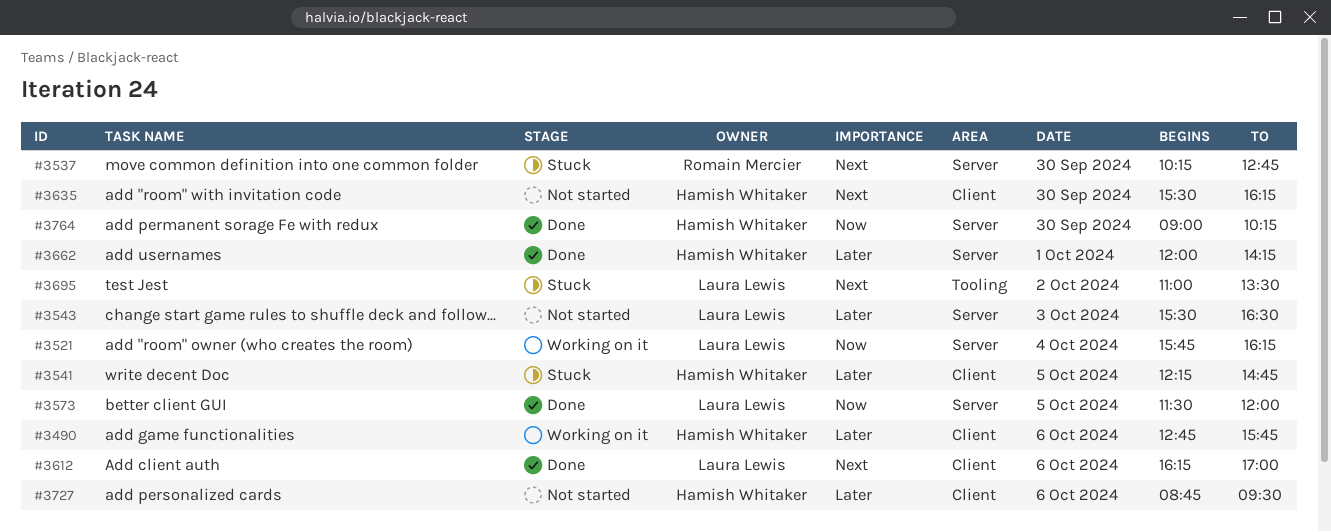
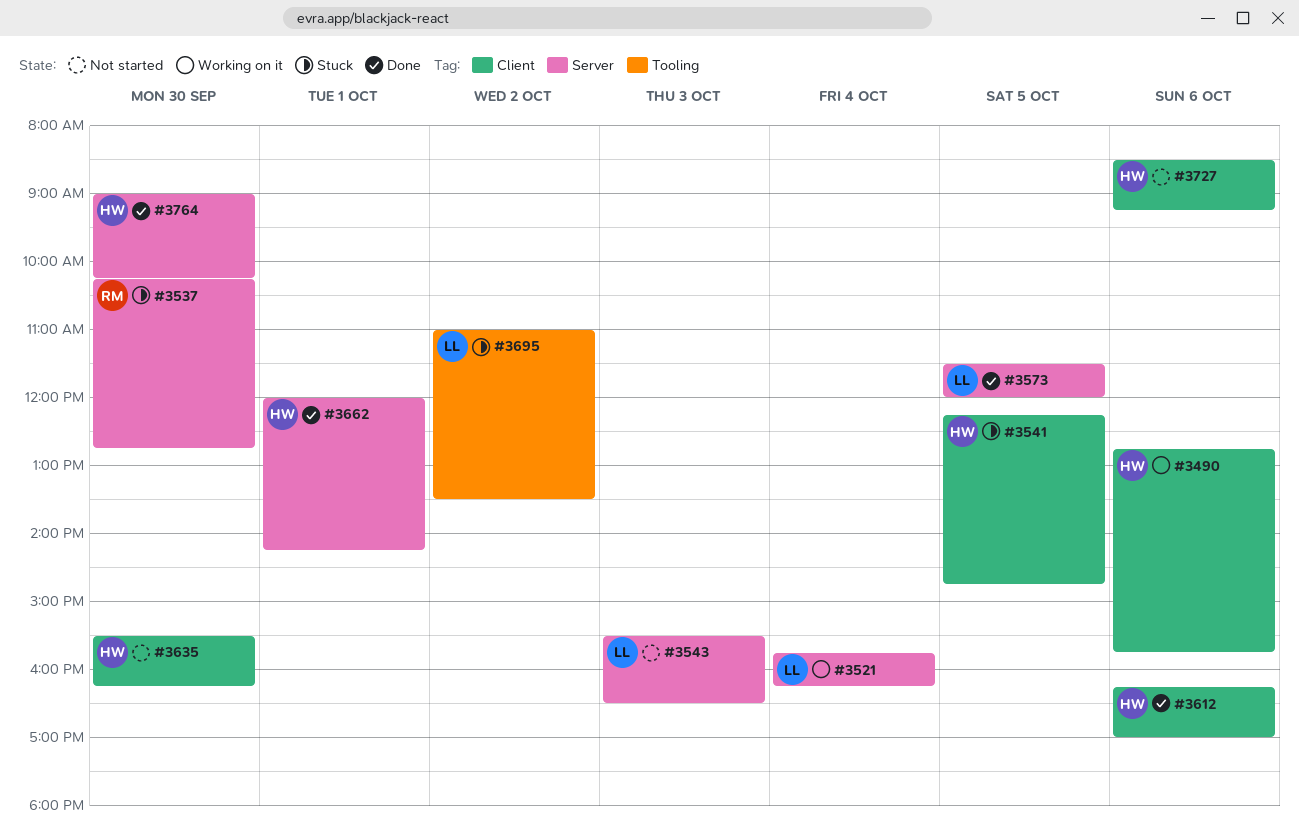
#3612, owner: Laura Lewis -> Hamish Whitaker
#3727, begins: 08:45 -> 08:30
#3727, ends: 09:30 -> 09:15

